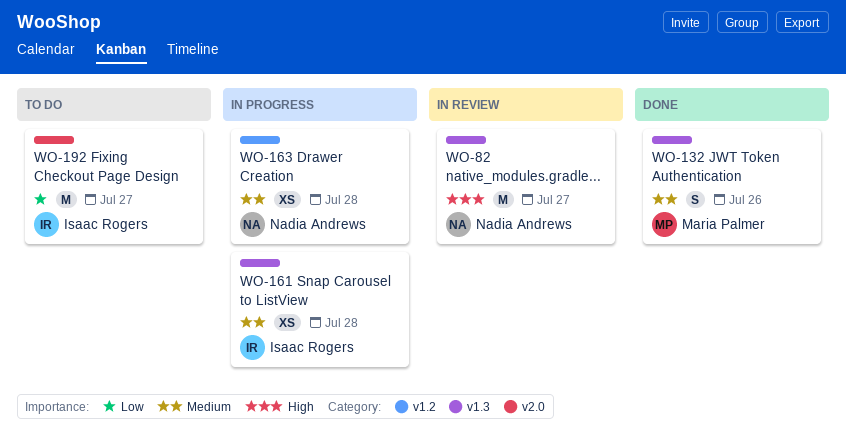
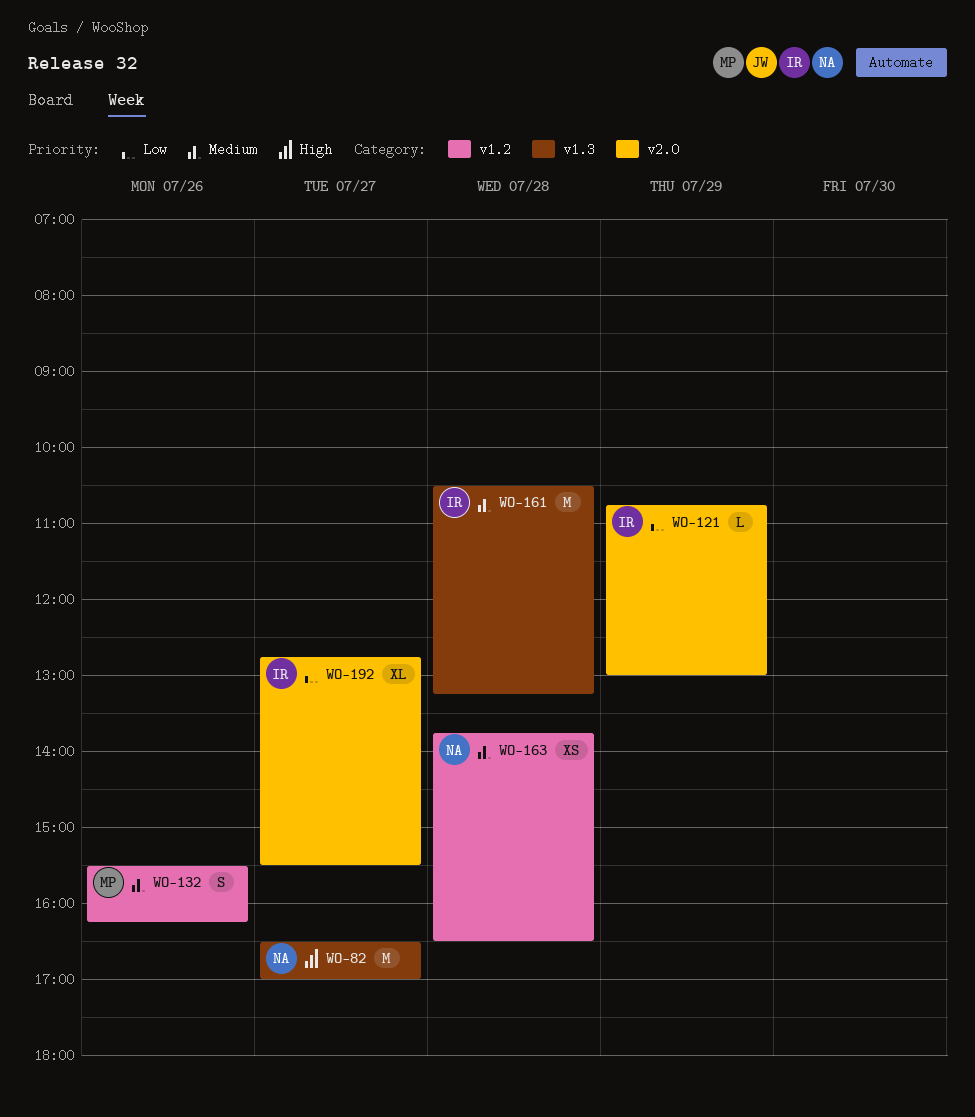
WO-121: none -> present
WO-132, label: v1.3 -> v1.2
WO-161, estimate: XS -> M
WO-192, estimate: M -> XL

